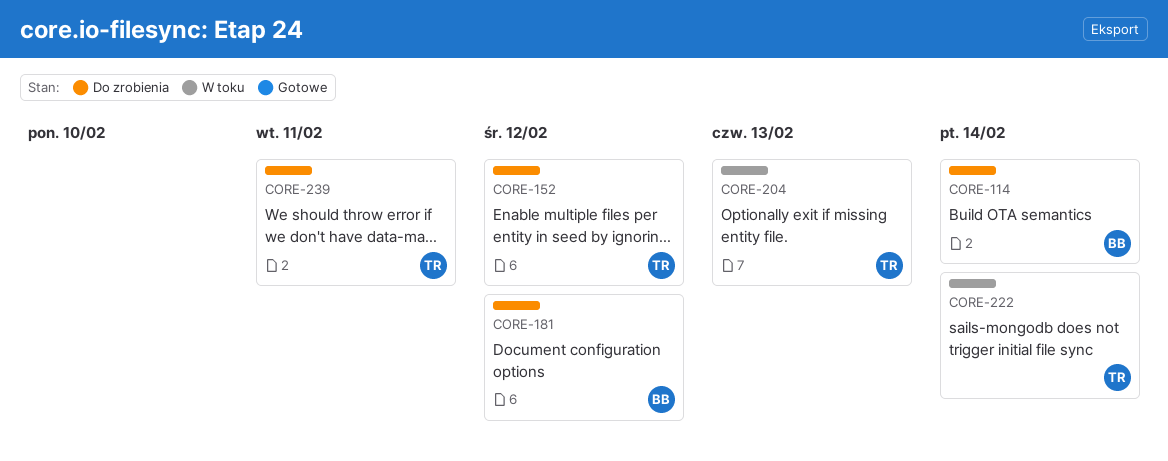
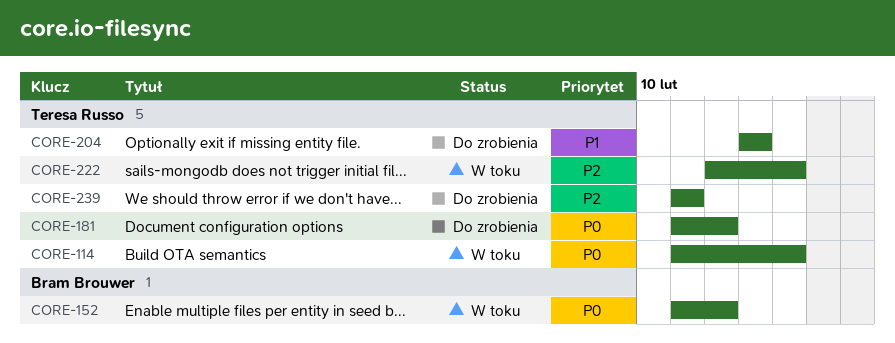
CORE-114, status: Do zrobienia -> W toku
CORE-114, owner: Bram Brouwer -> Teresa Russo
CORE-152, status: Do zrobienia -> W toku
CORE-152, owner: Teresa Russo -> Bram Brouwer
CORE-181, owner: Bram Brouwer -> Teresa Russo
CORE-204, status: W toku -> Do zrobienia

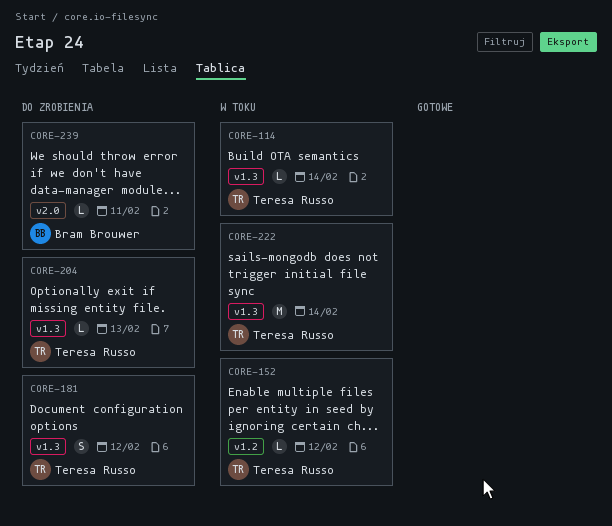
CORE-152, owner: Bram Brouwer -> Teresa Russo
CORE-239, owner: Teresa Russo -> Bram Brouwer

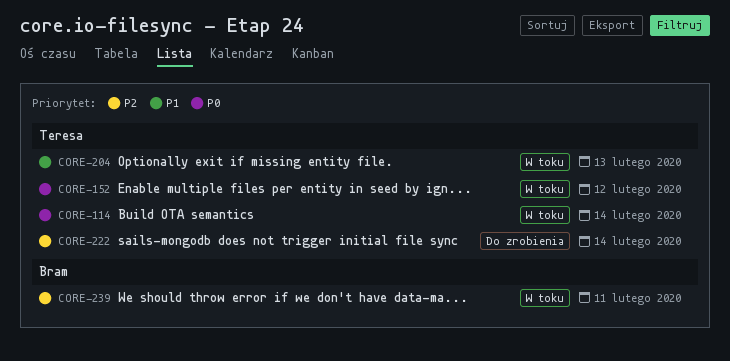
CORE-181: present -> none
CORE-204, status: Do zrobienia -> W toku
CORE-222, status: W toku -> Do zrobienia
CORE-239, status: Do zrobienia -> W toku

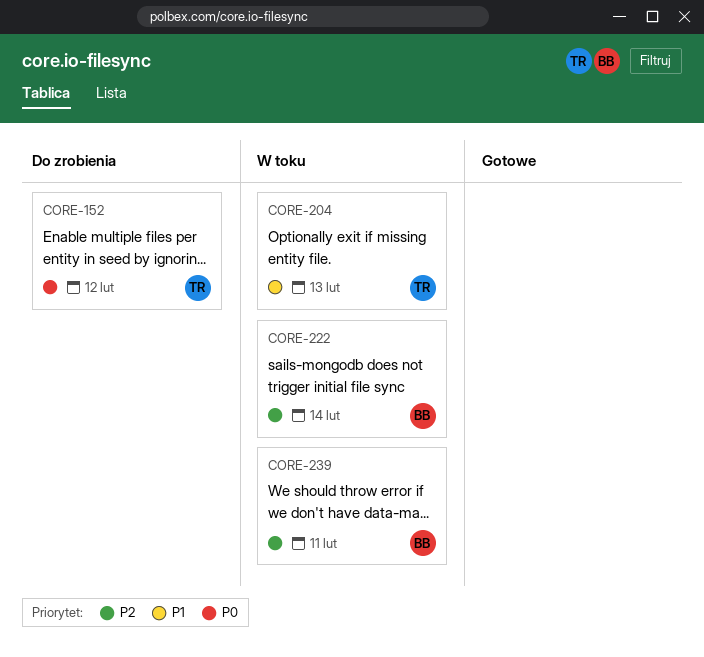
CORE-114: present -> none
CORE-152, status: W toku -> Do zrobienia
CORE-222, status: Do zrobienia -> W toku
CORE-222, owner: Teresa -> Bram

